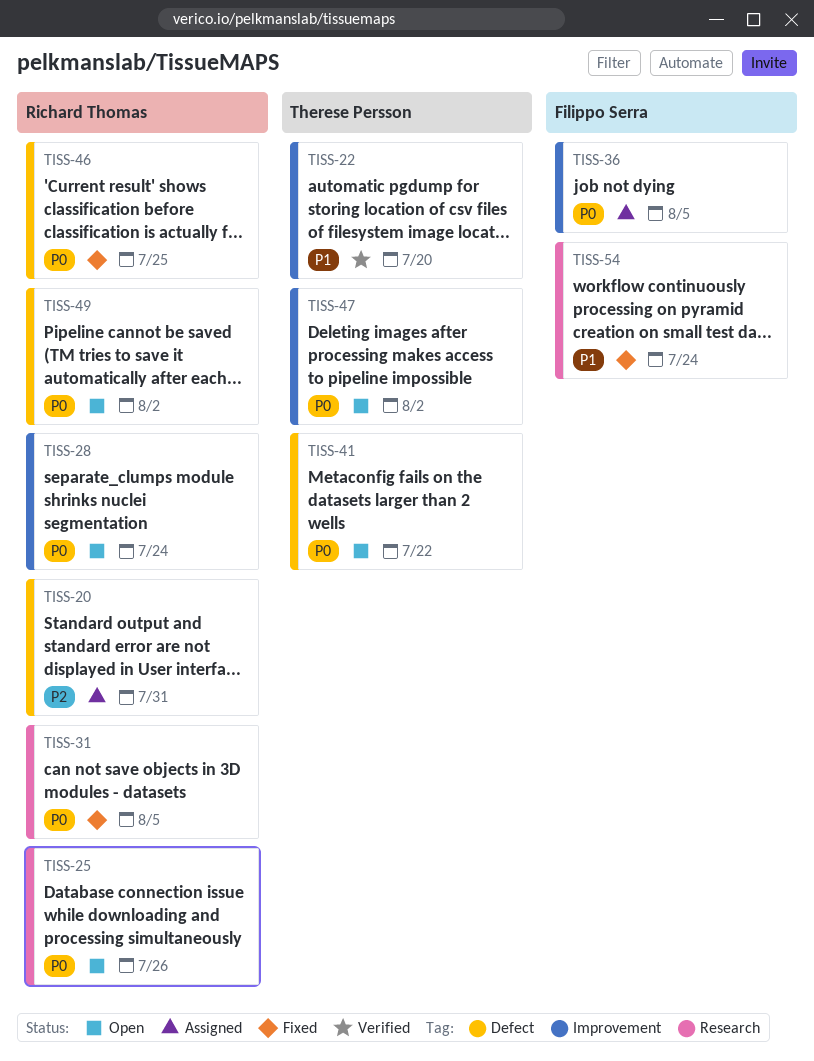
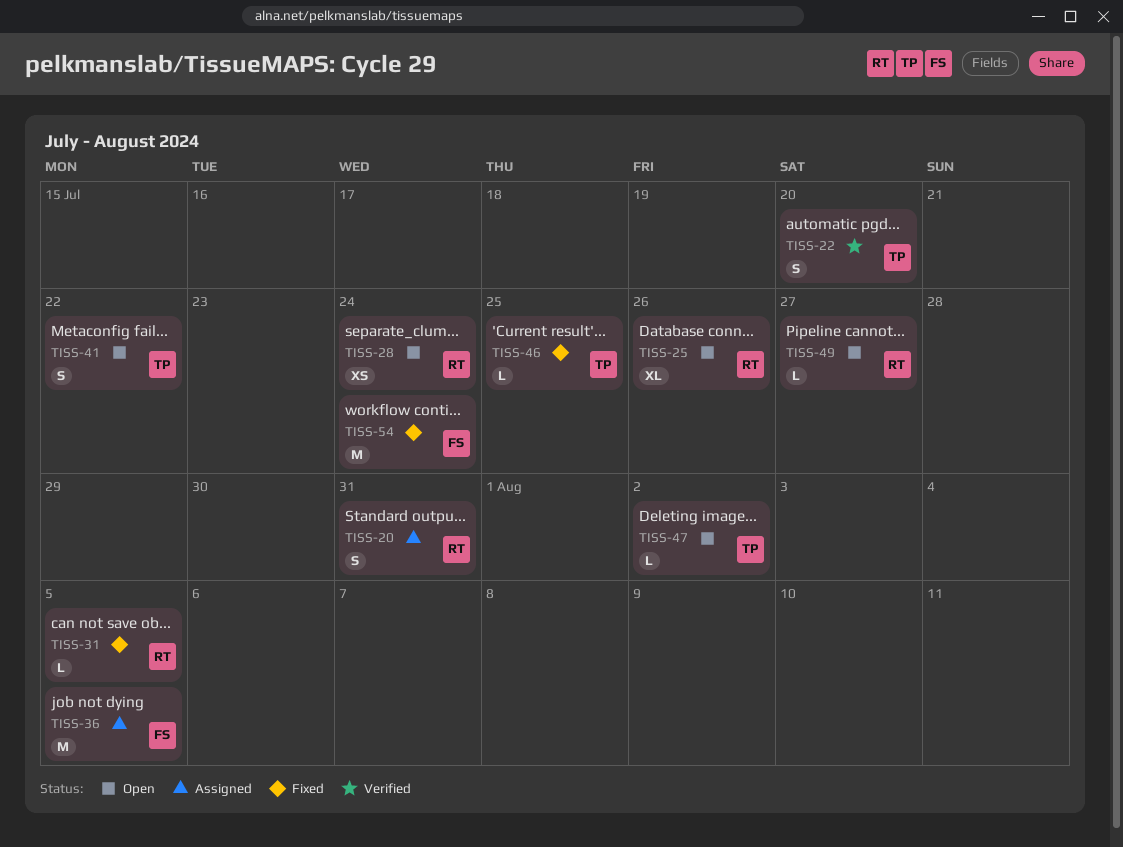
TISS-46, owner: Richard Thomas -> Therese Persson
TISS-49, due: Aug 2 -> Jul 27

